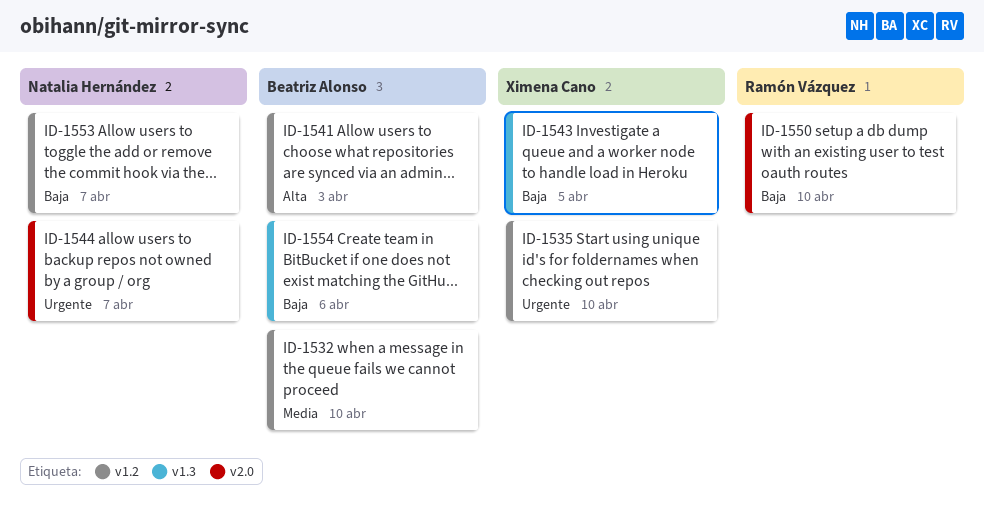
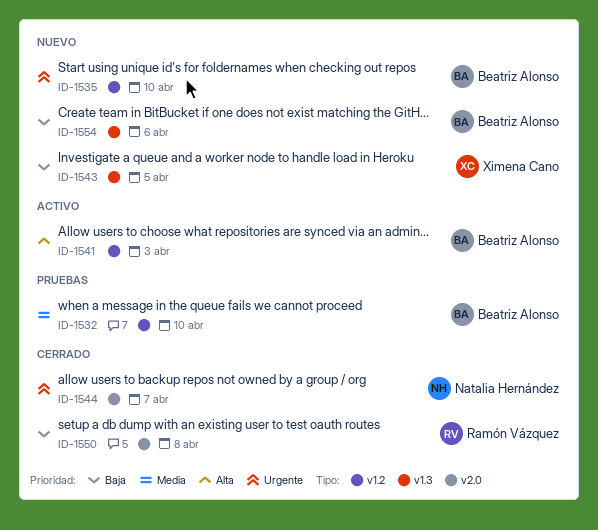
ID-1535, owner: Ximena Cano -> Beatriz Alonso
ID-1550, due: Apr 10 -> Apr 8
ID-1553: present -> none

